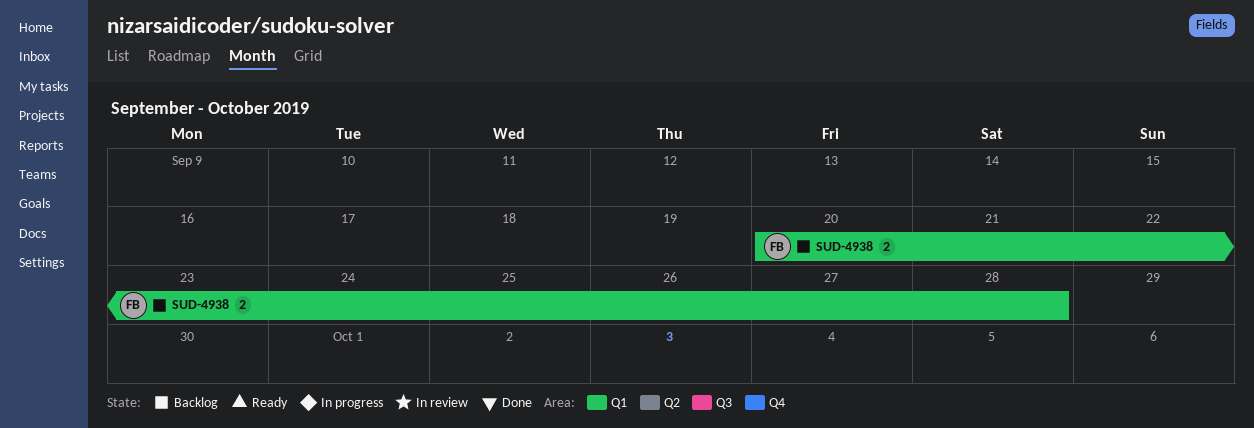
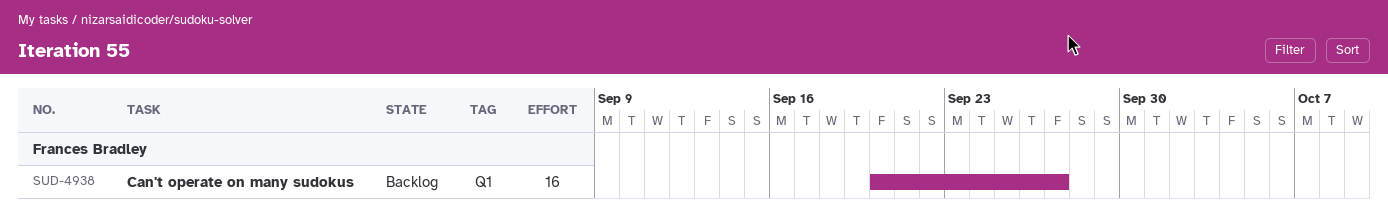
SUD-4938, estimate: 2 -> 16
SUD-4938, due: Sep 28 -> Sep 27

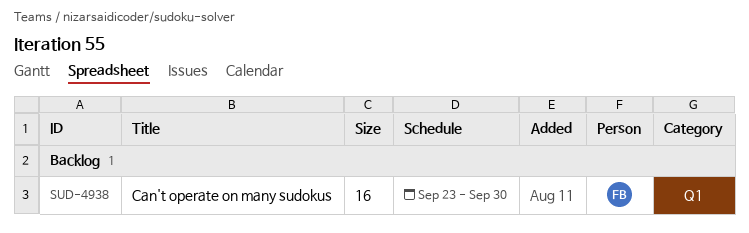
SUD-4938, start: Sep 20 -> Sep 23
SUD-4938, due: Sep 27 -> Sep 30

